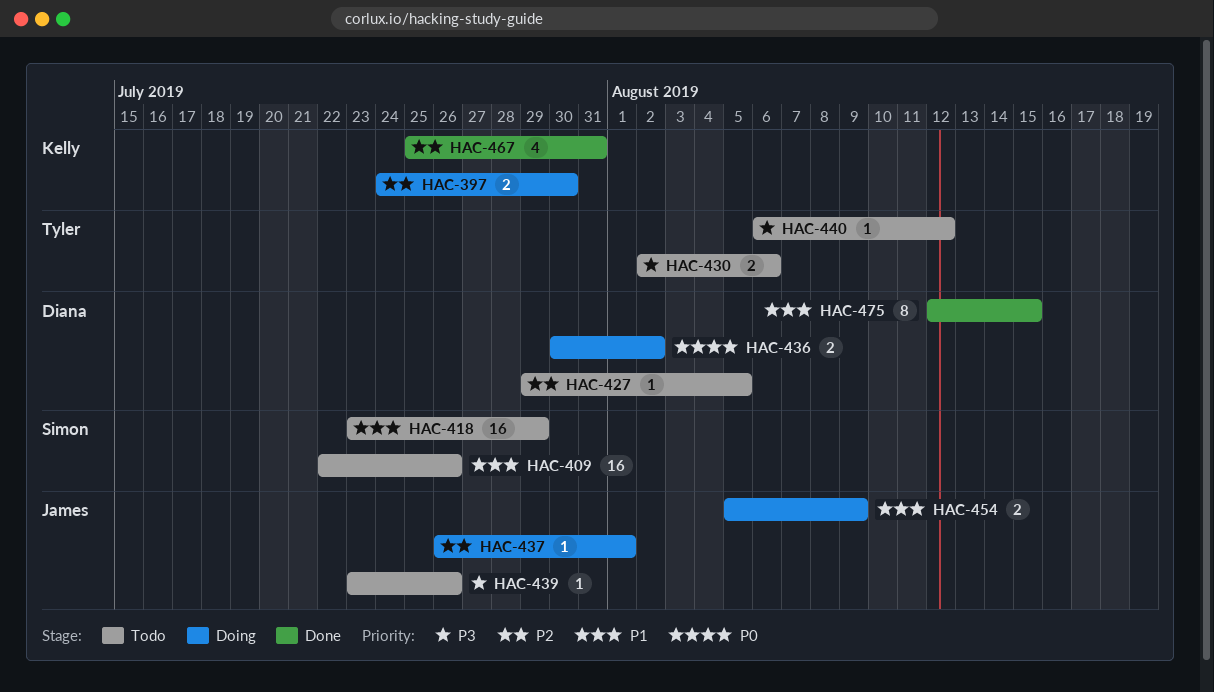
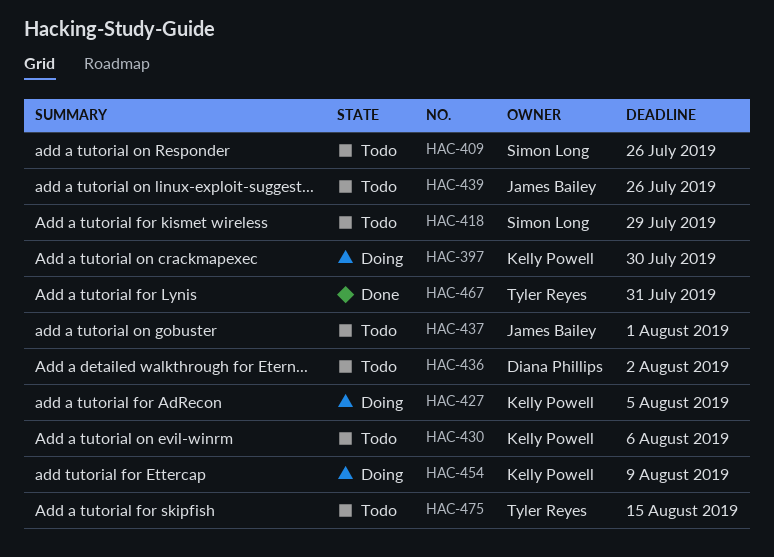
HAC-427, status: Todo -> Doing
HAC-427, owner: Diana Phillips -> Kelly Powell
HAC-430, owner: Tyler Reyes -> Kelly Powell
HAC-436, status: Doing -> Todo
HAC-437, status: Doing -> Todo
HAC-440: present -> none
HAC-454, owner: James Bailey -> Kelly Powell
HAC-467, owner: Kelly Powell -> Tyler Reyes
HAC-475, status: Done -> Todo
HAC-475, owner: Diana Phillips -> Tyler Reyes

